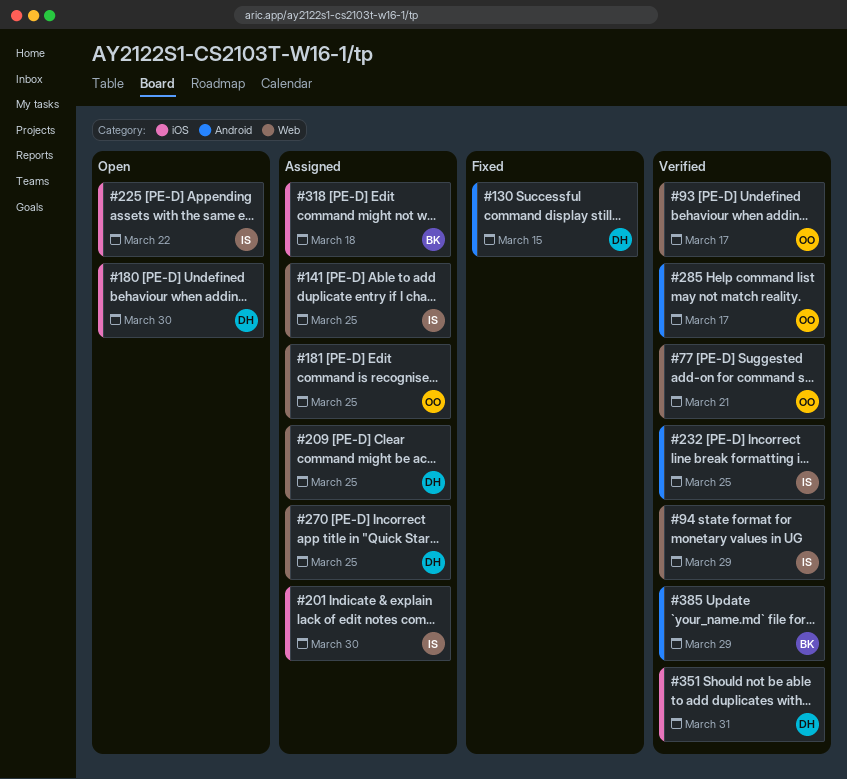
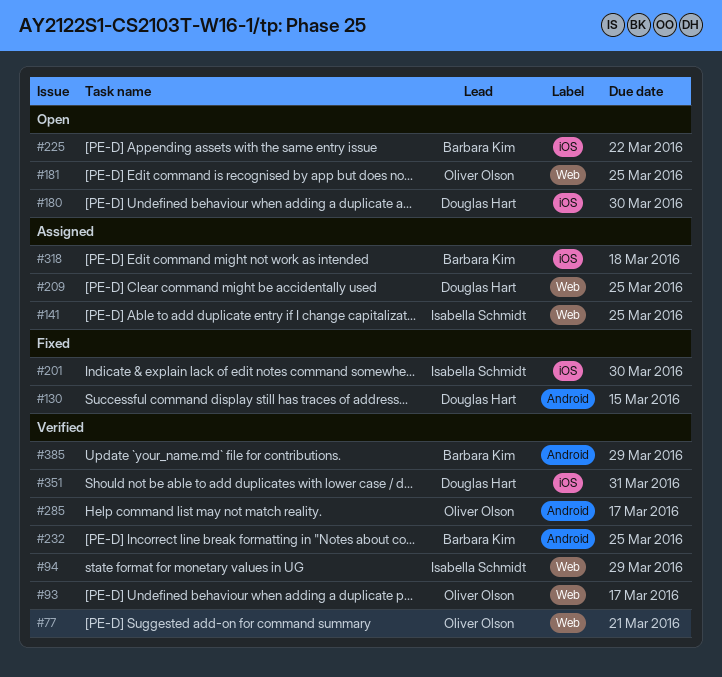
#181, status: Assigned -> Open
#201, status: Assigned -> Fixed
#225, owner: Isabella Schmidt -> Barbara Kim
#232, owner: Isabella Schmidt -> Barbara Kim
#270: present -> none

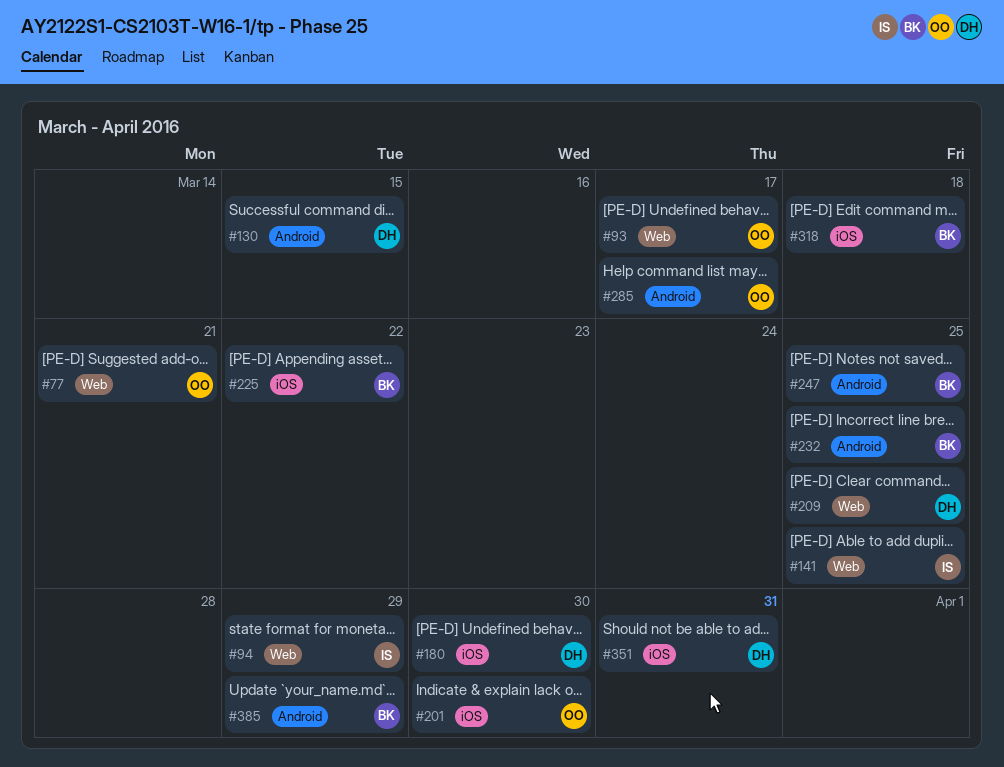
#181: present -> none
#201, owner: Isabella Schmidt -> Oliver Olson
#247: none -> present

